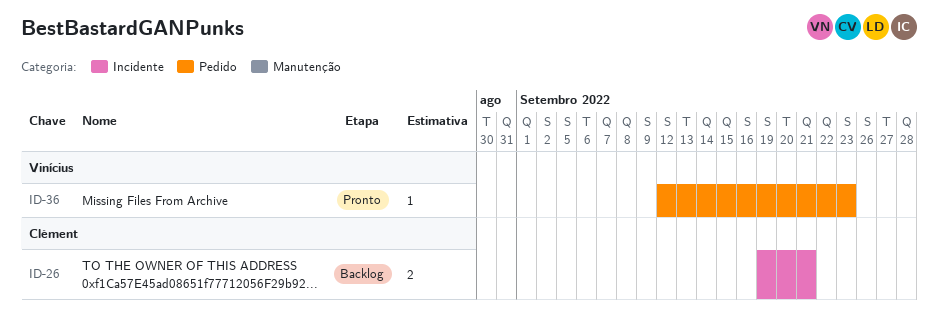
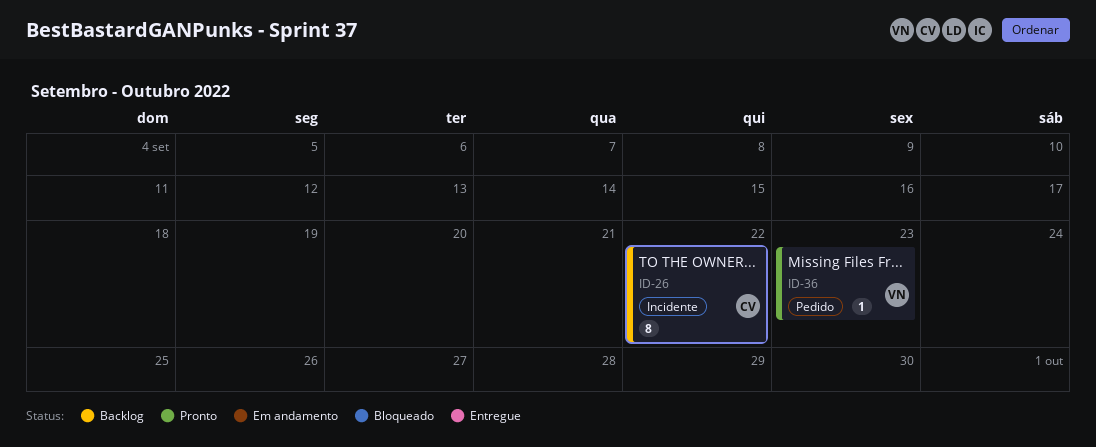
ID-26, estimate: 2 -> 8
ID-26, due: Sep 21 -> Sep 22

